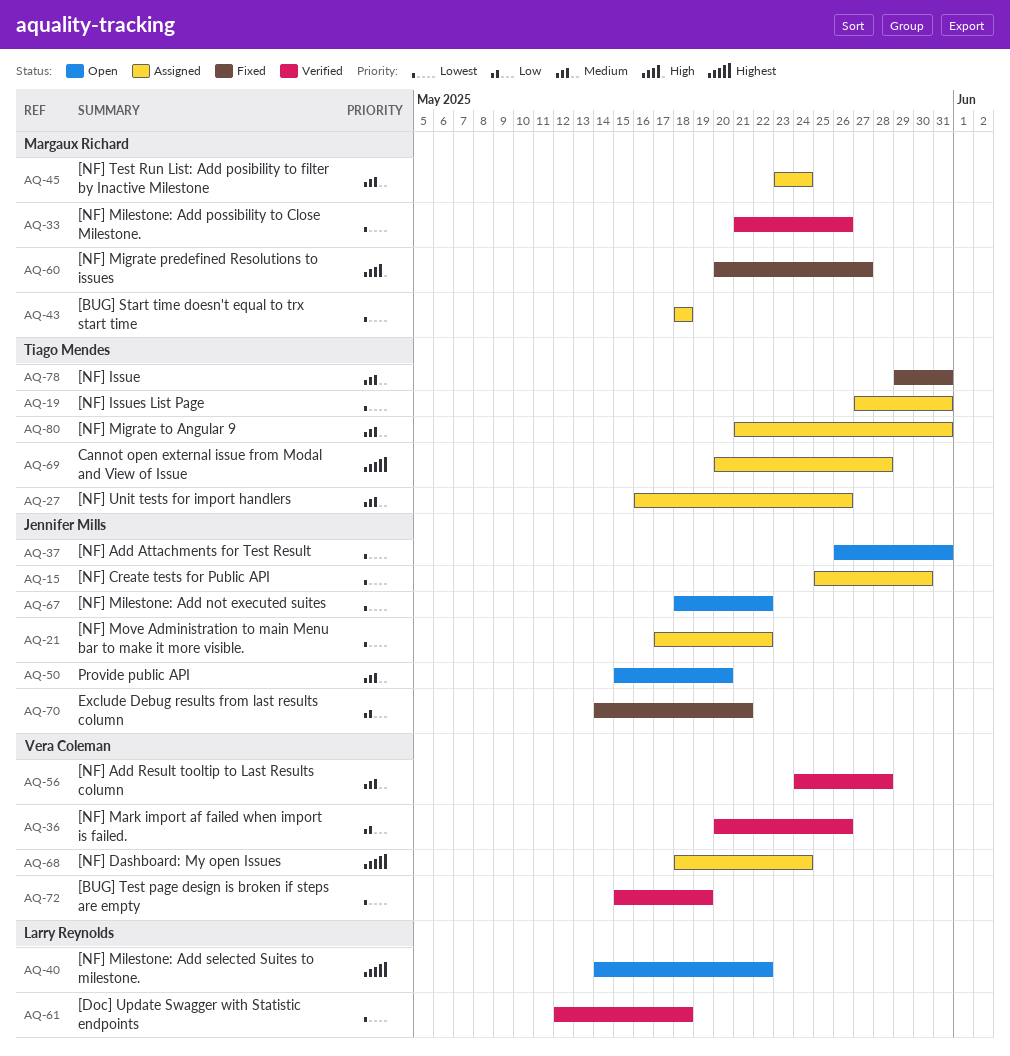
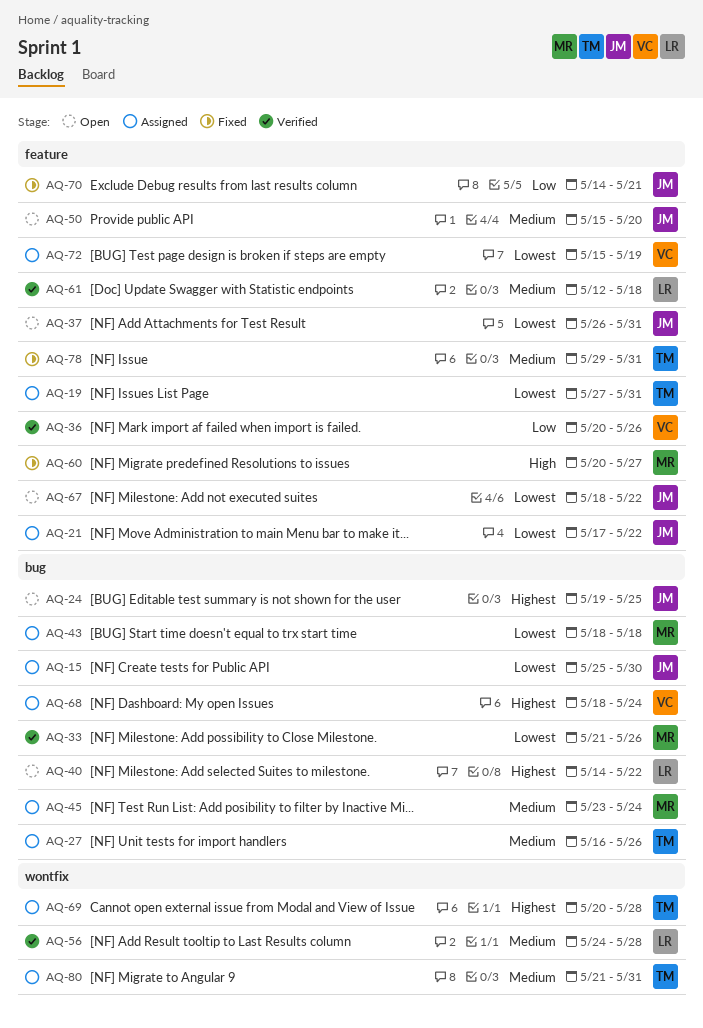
AQ-24: none -> present
AQ-56, owner: Vera Coleman -> Larry Reynolds
AQ-61, priority: Lowest -> Medium
AQ-72, status: Verified -> Assigned

